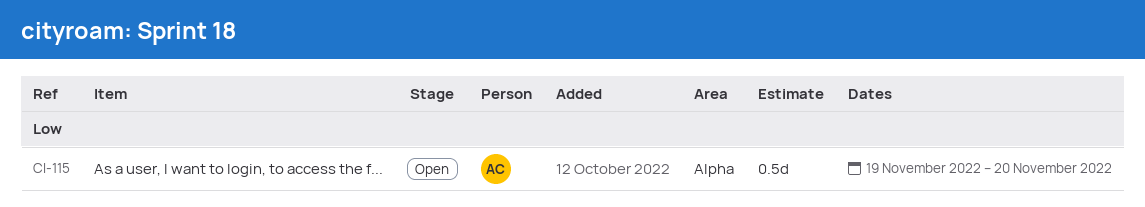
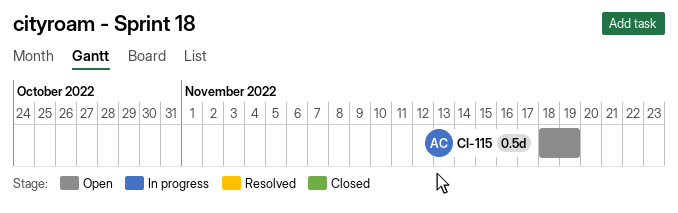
CI-115, start: Nov 19 -> Nov 18
CI-115, due: Nov 20 -> Nov 19

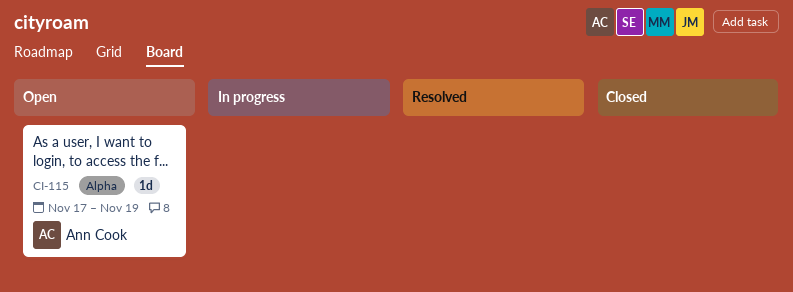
CI-115, estimate: 0.5d -> 1d
CI-115, start: Nov 18 -> Nov 17

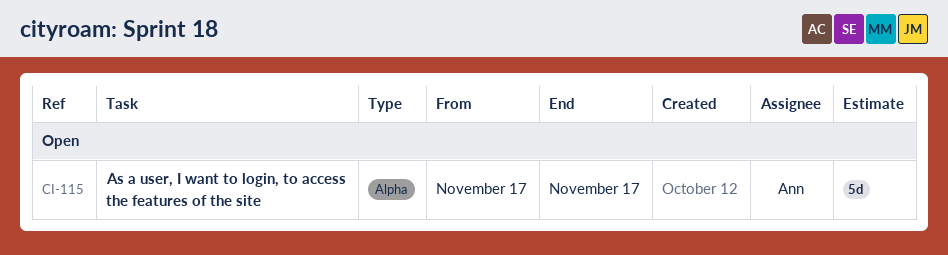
CI-115, estimate: 1d -> 5d
CI-115, due: Nov 19 -> Nov 17

